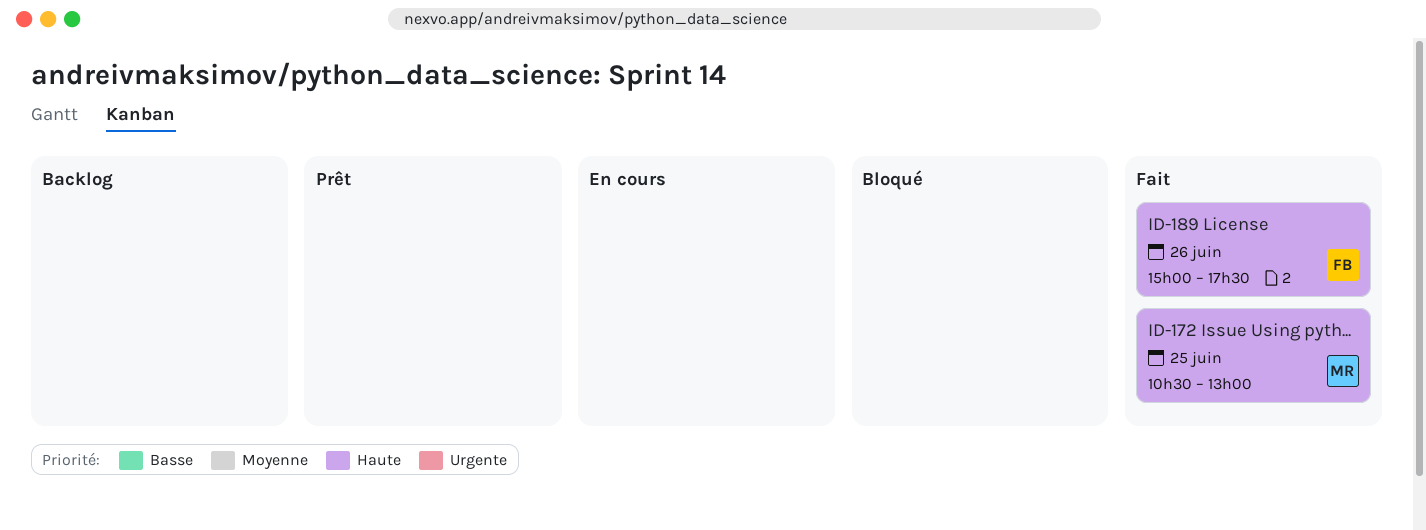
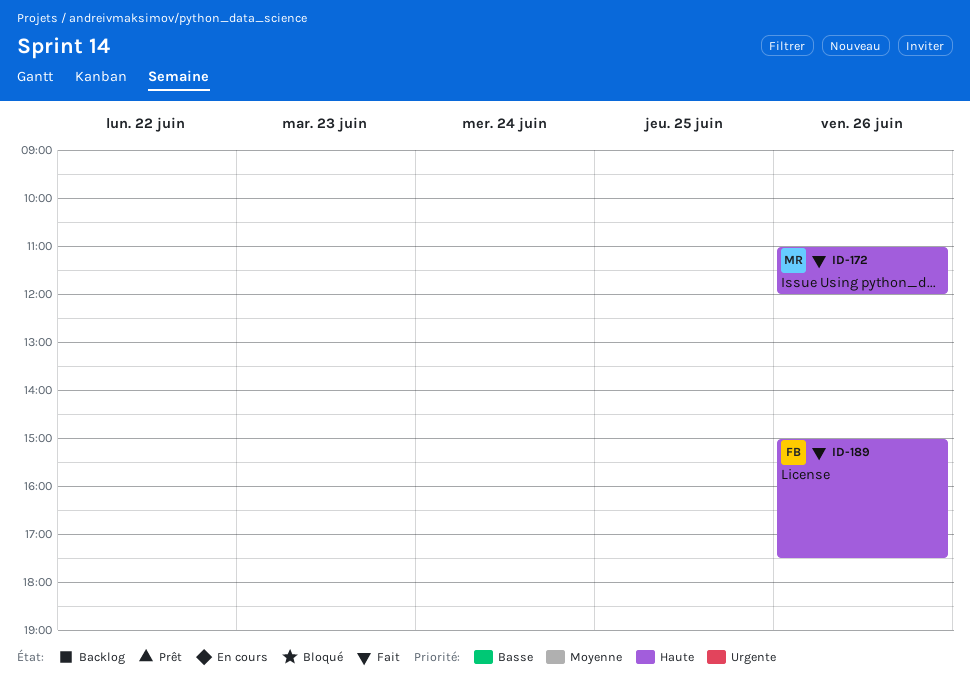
ID-172, day: Jun 25 -> Jun 26
ID-172, begins: 10:30 -> 11:00
ID-172, ends: 13:00 -> 12:00

